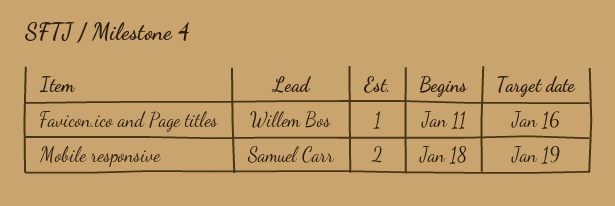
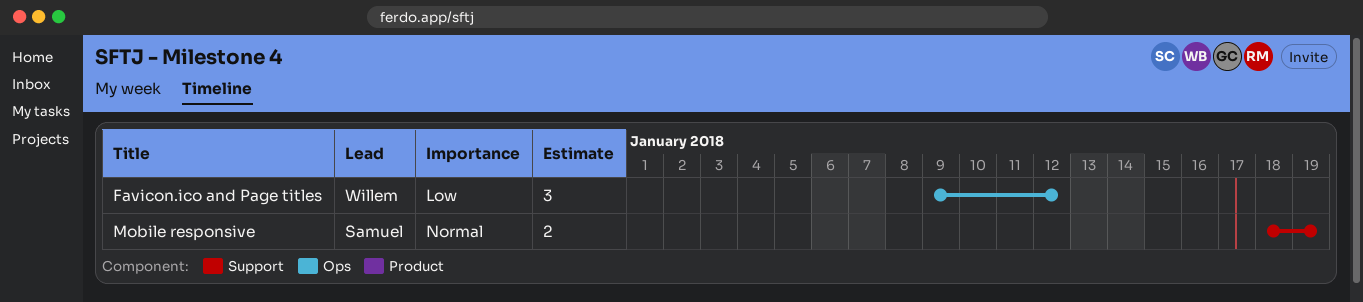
Favicon.ico and Page titles, estimate: 1 -> 3
Favicon.ico and Page titles, start: Jan 11 -> Jan 9
Favicon.ico and Page titles, due: Jan 16 -> Jan 12

